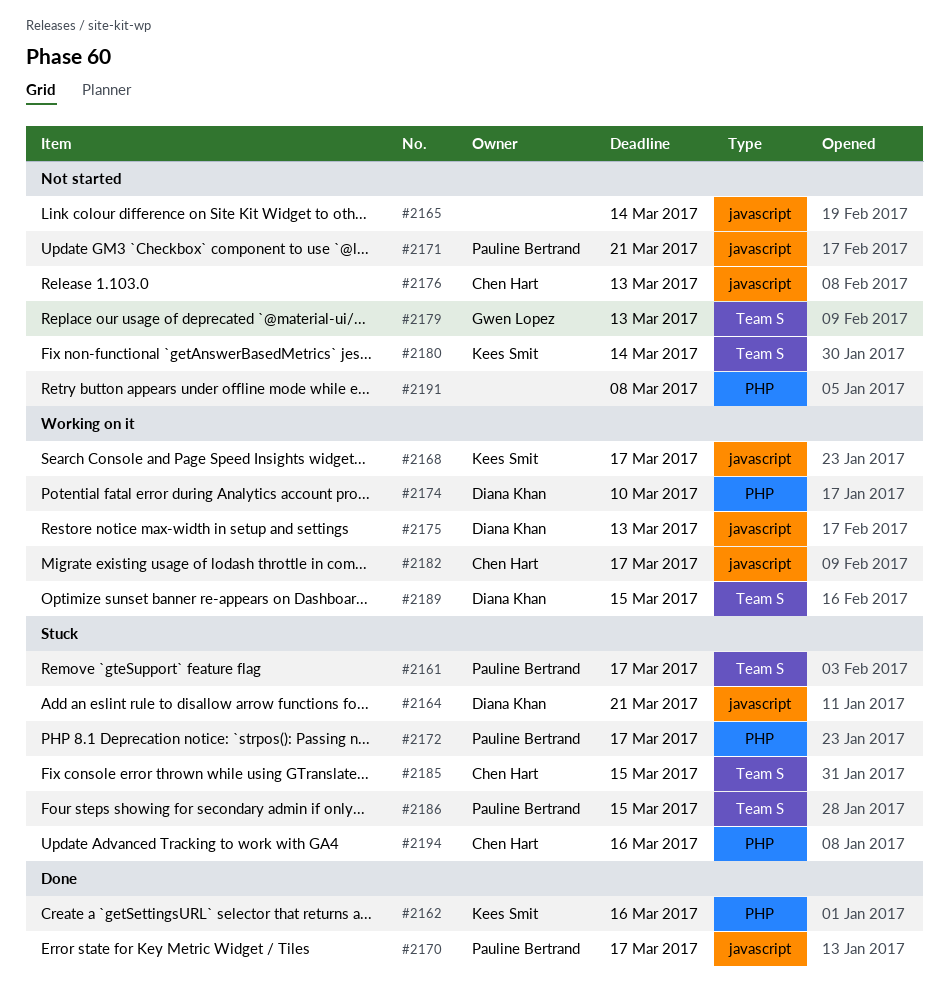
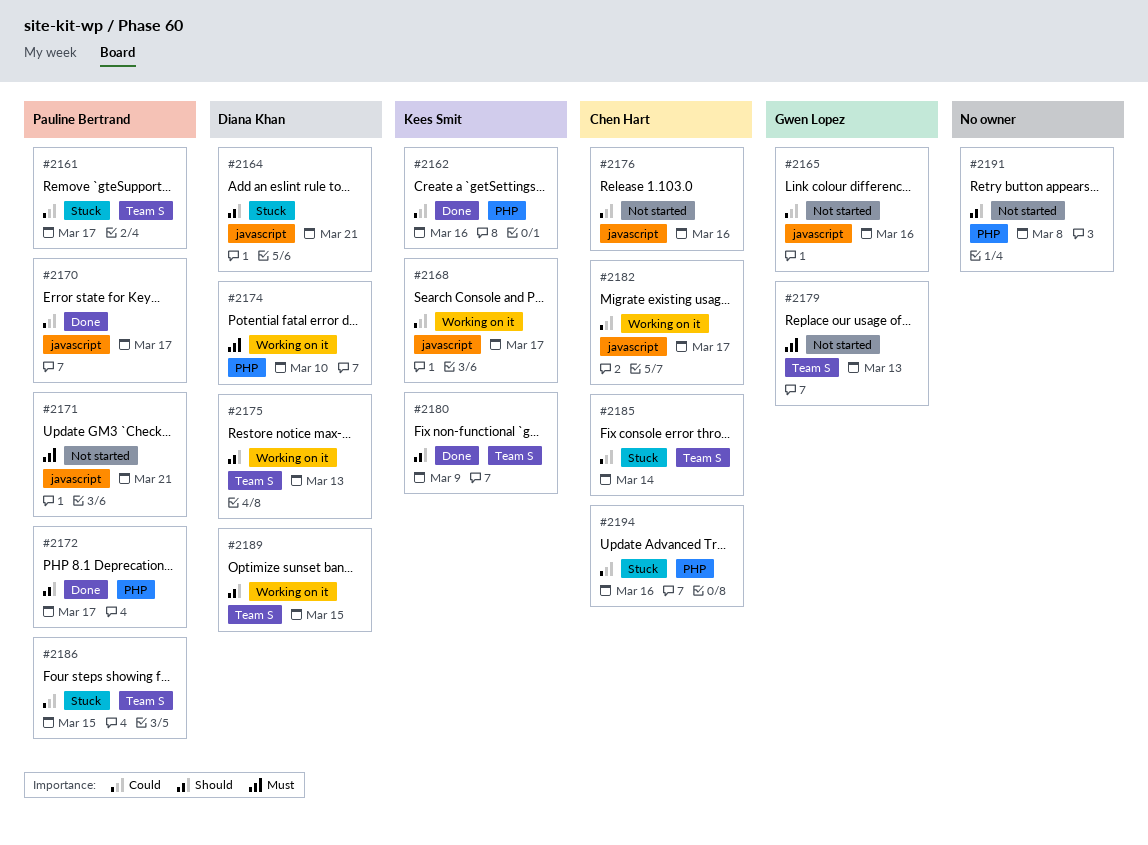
#2165, owner: none -> Gwen Lopez
#2165, due: Mar 14 -> Mar 16
#2172, status: Stuck -> Done
#2175, label: javascript -> Team S
#2176, due: Mar 13 -> Mar 16
#2180, status: Not started -> Done
#2180, due: Mar 14 -> Mar 9
#2185, due: Mar 15 -> Mar 14

